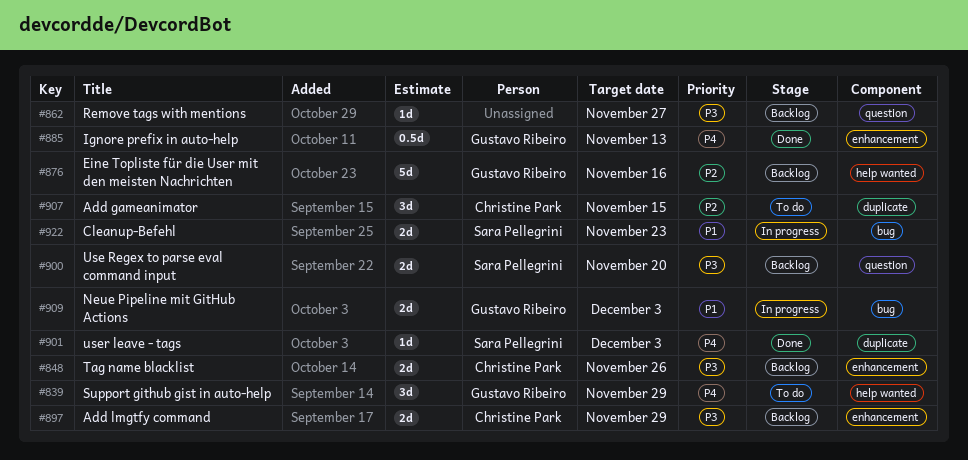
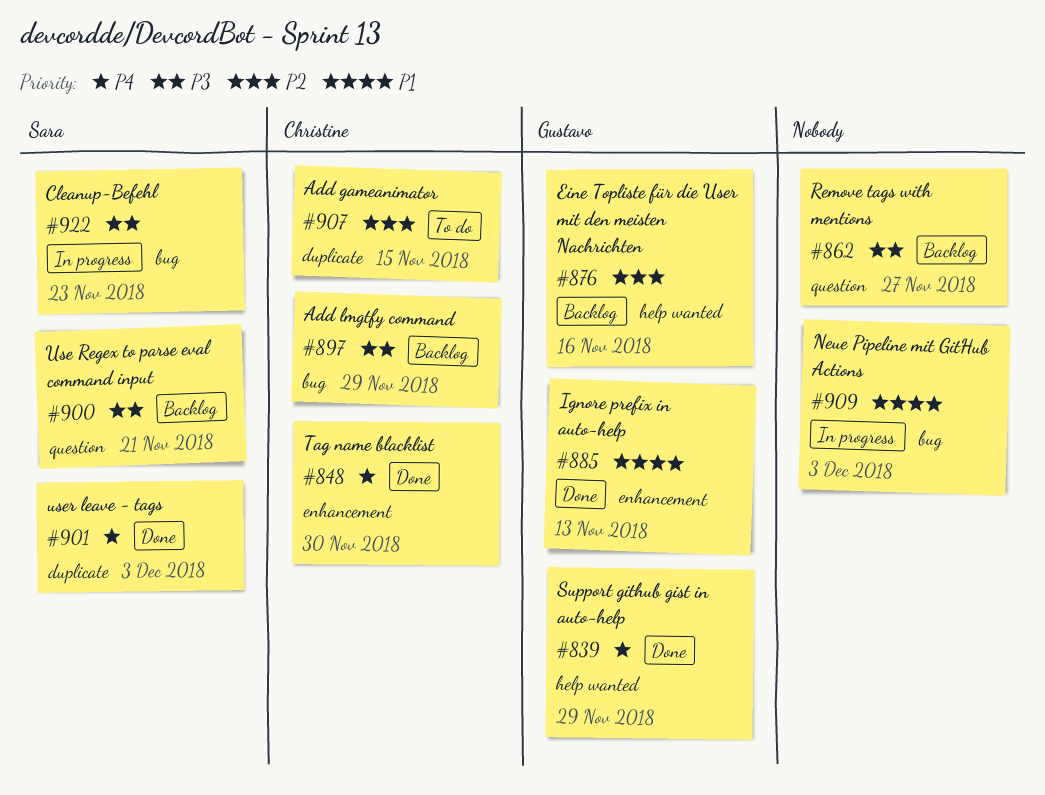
#839, status: To do -> Done
#848, status: Backlog -> Done
#848, priority: P3 -> P4
#848, due: Nov 26 -> Nov 30
#885, priority: P4 -> P1
#897, label: enhancement -> bug
#900, due: Nov 20 -> Nov 21
#909, owner: Gustavo Ribeiro -> none
#922, priority: P1 -> P3

